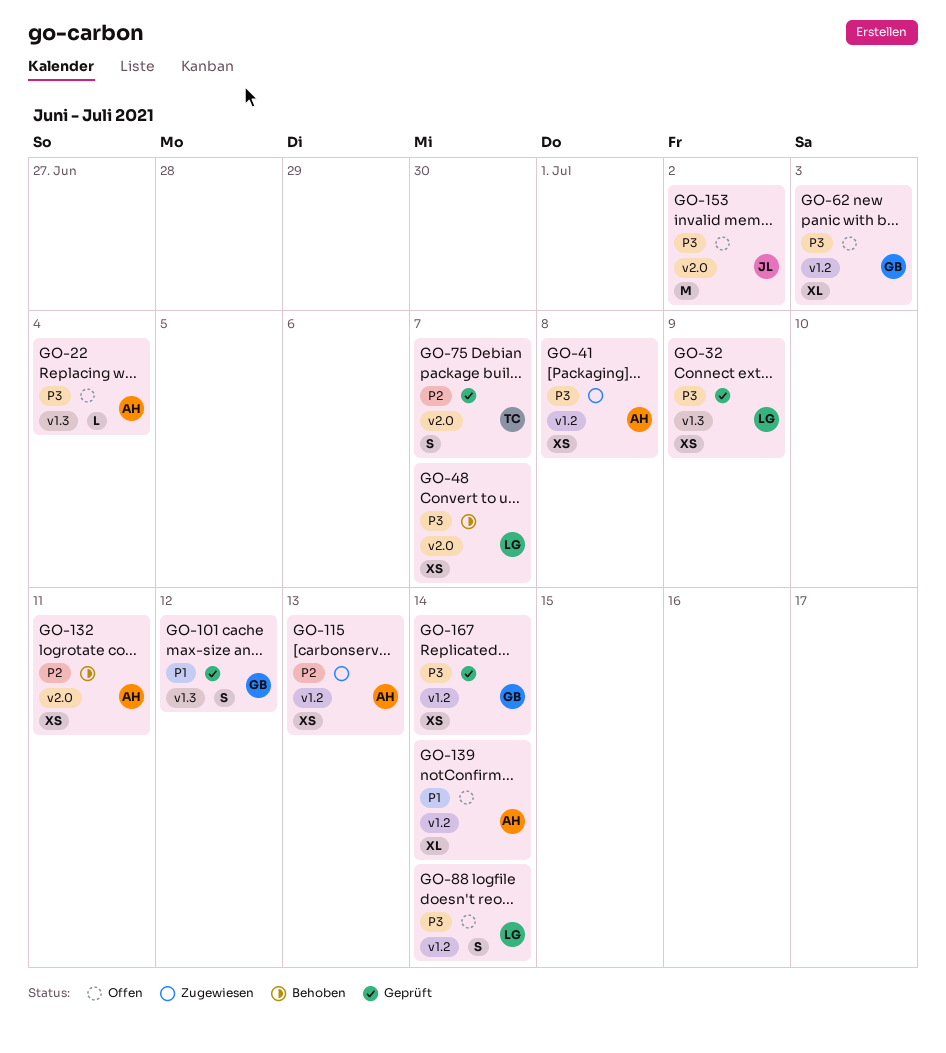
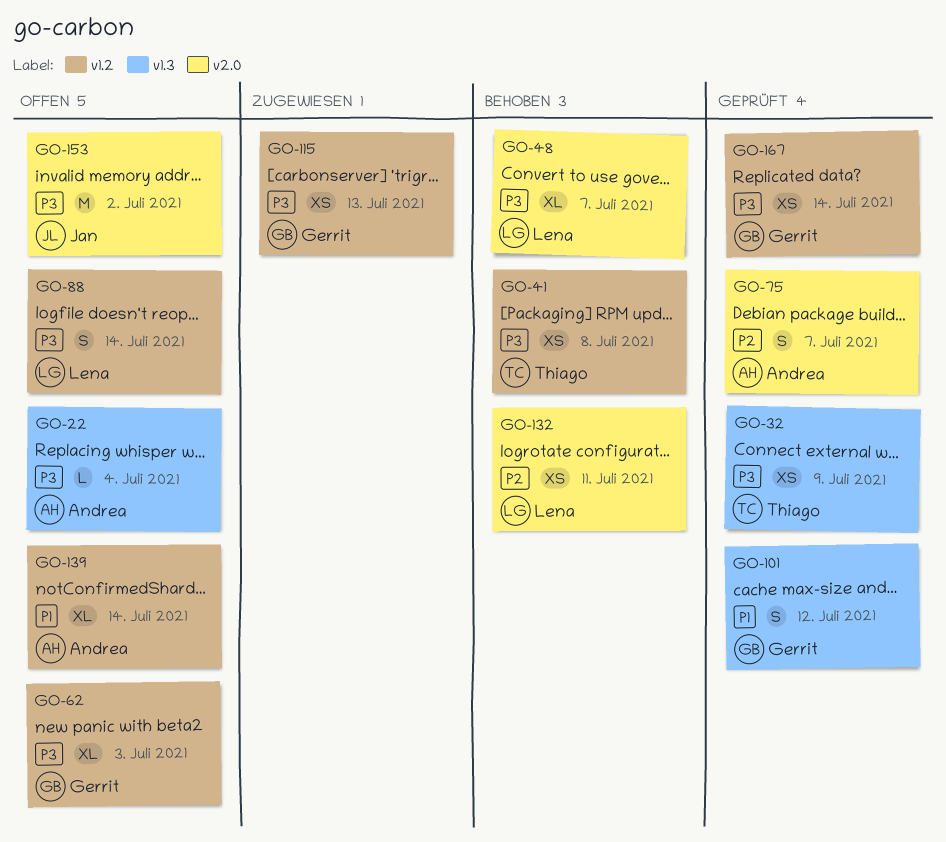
GO-32, owner: Lena -> Thiago
GO-41, status: Zugewiesen -> Behoben
GO-41, owner: Andrea -> Thiago
GO-48, estimate: XS -> XL
GO-75, owner: Thiago -> Andrea
GO-115, owner: Andrea -> Gerrit
GO-115, priority: P2 -> P3
GO-132, owner: Andrea -> Lena

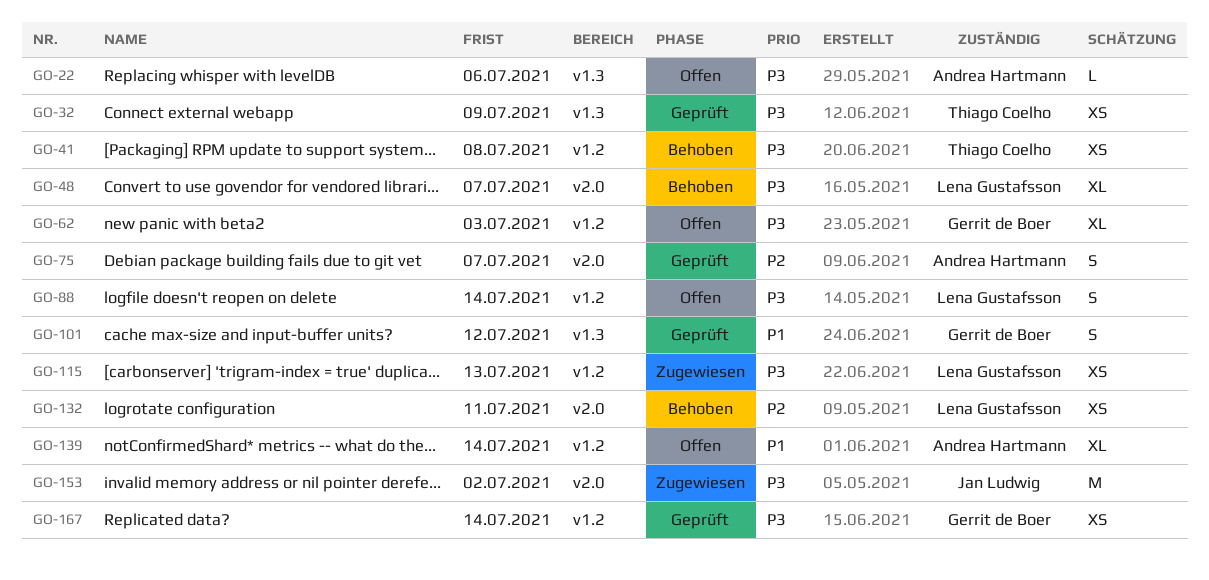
GO-22, due: Jul 4 -> Jul 6
GO-115, owner: Gerrit de Boer -> Lena Gustafsson
GO-153, status: Offen -> Zugewiesen

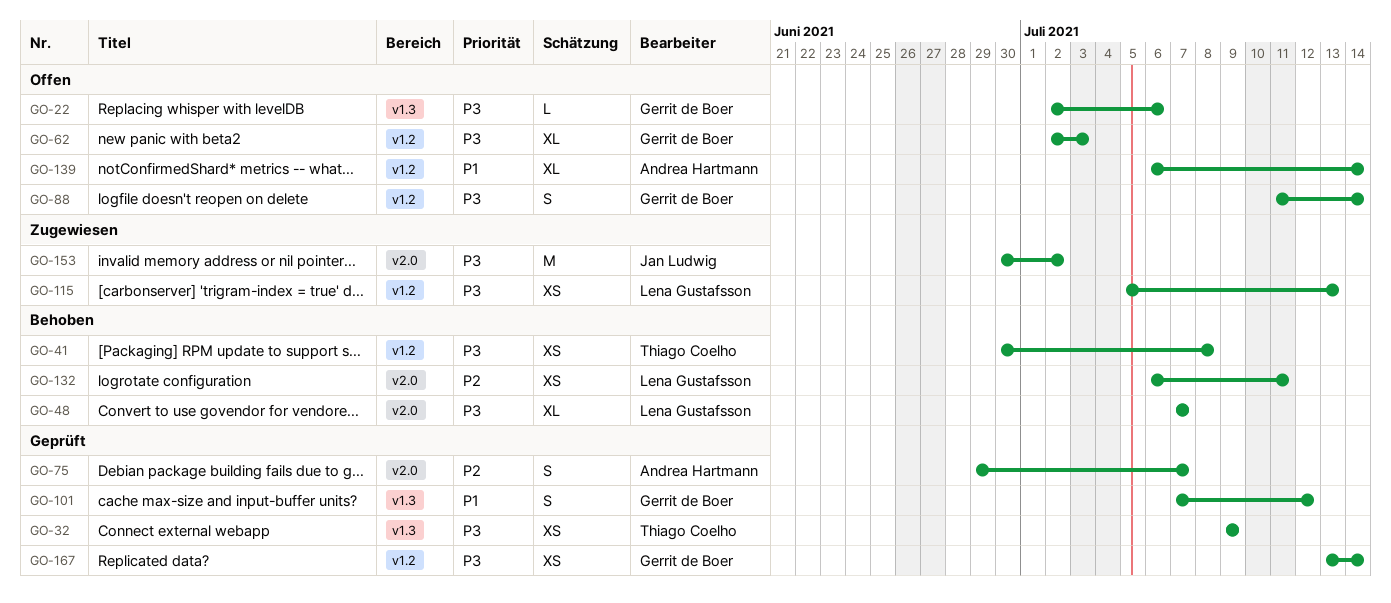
GO-22, owner: Andrea Hartmann -> Gerrit de Boer
GO-88, owner: Lena Gustafsson -> Gerrit de Boer

